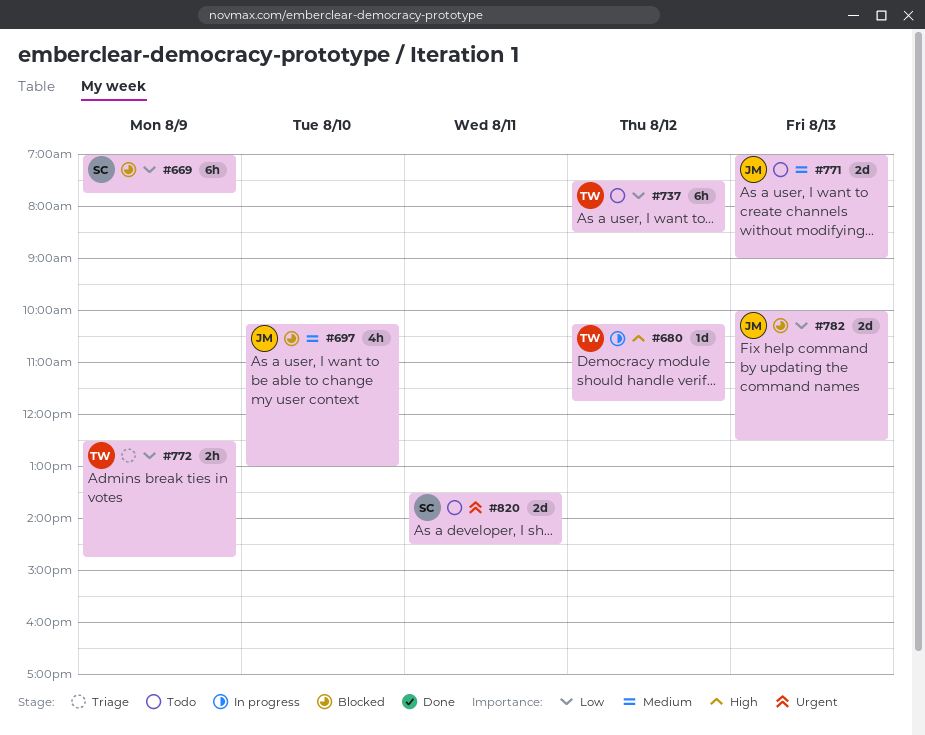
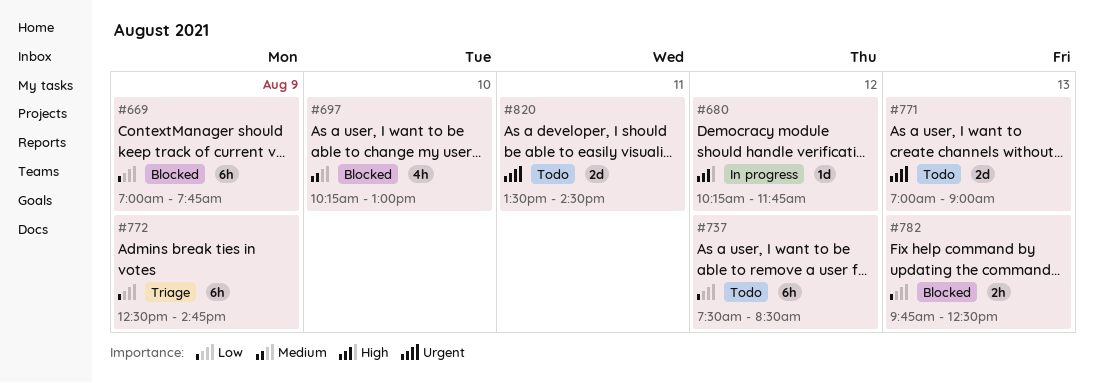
#771, priority: Medium -> Urgent
#772, estimate: 2h -> 6h
#782, estimate: 2d -> 2h
#782, begins: 10:00 -> 09:45

